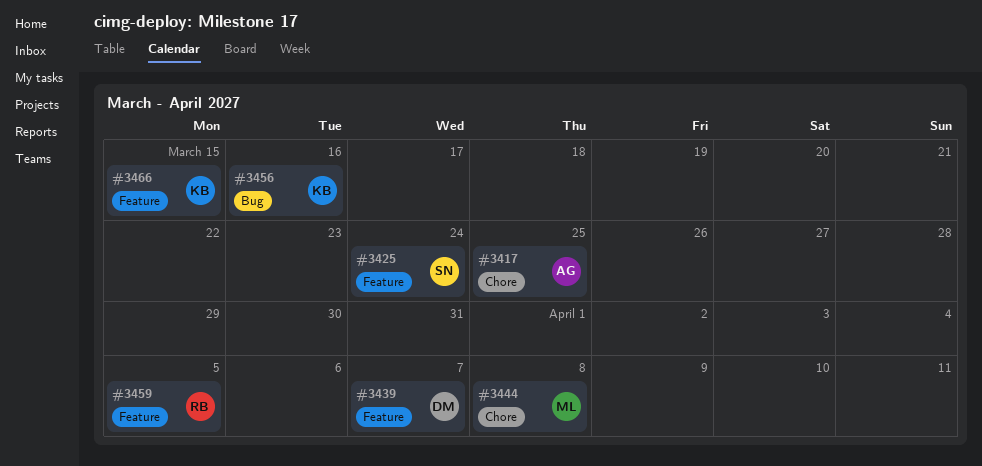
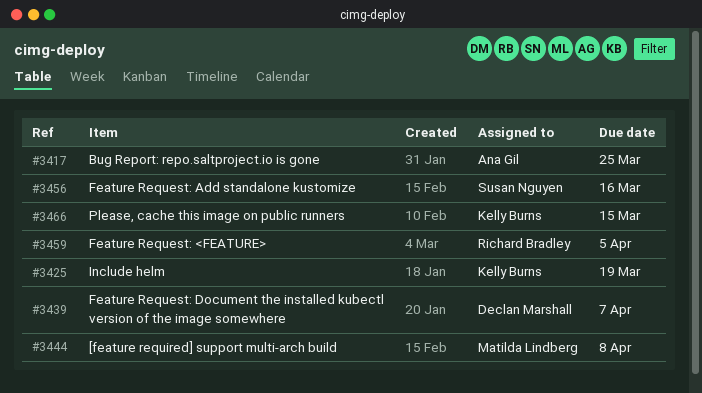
#3425, owner: Susan Nguyen -> Kelly Burns
#3425, due: Mar 24 -> Mar 19
#3456, owner: Kelly Burns -> Susan Nguyen

